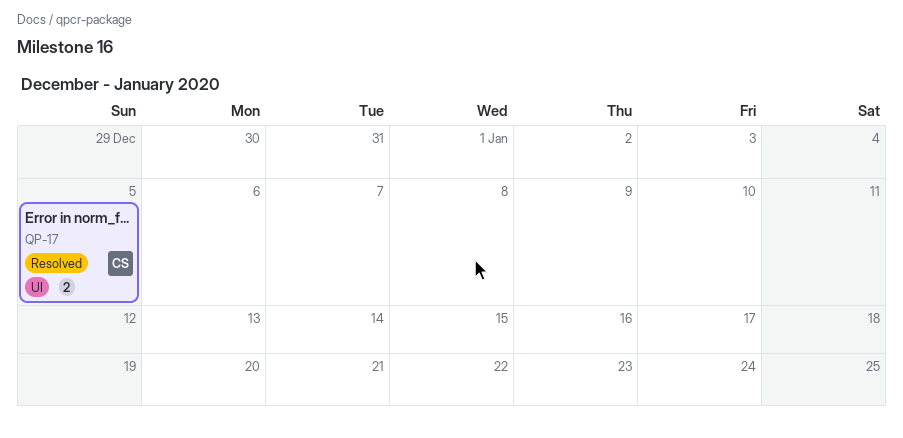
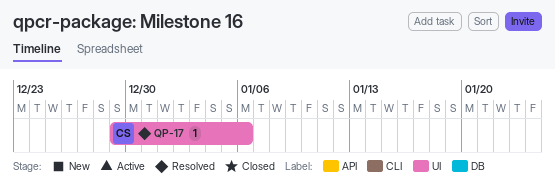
QP-17, estimate: 2 -> 1
QP-17, due: Jan 5 -> Jan 6

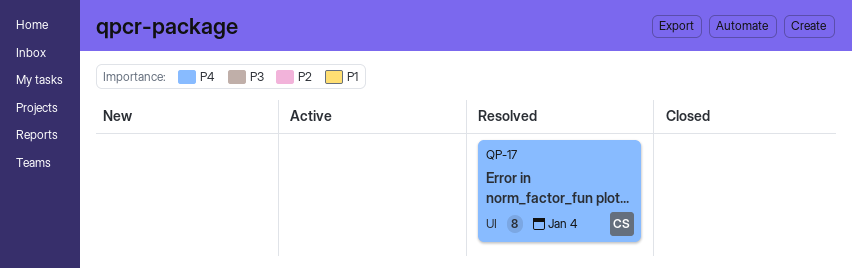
QP-17, estimate: 1 -> 8
QP-17, due: Jan 6 -> Jan 4

